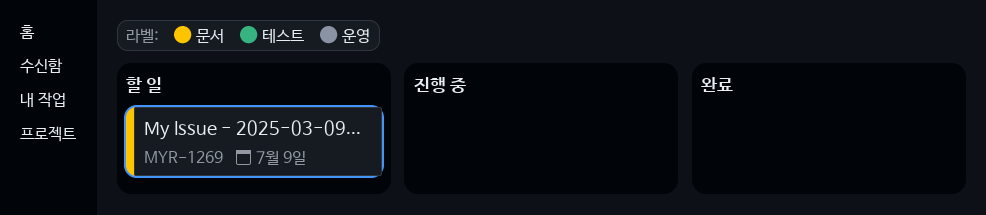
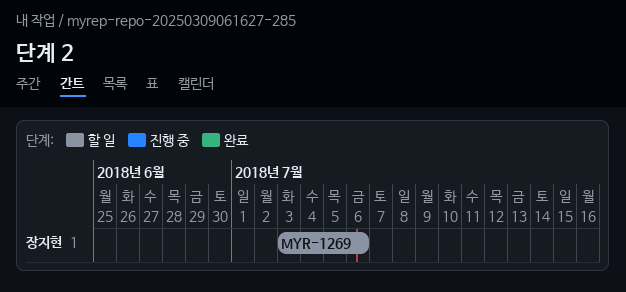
MYR-1269, due: Jul 9 -> Jul 6

